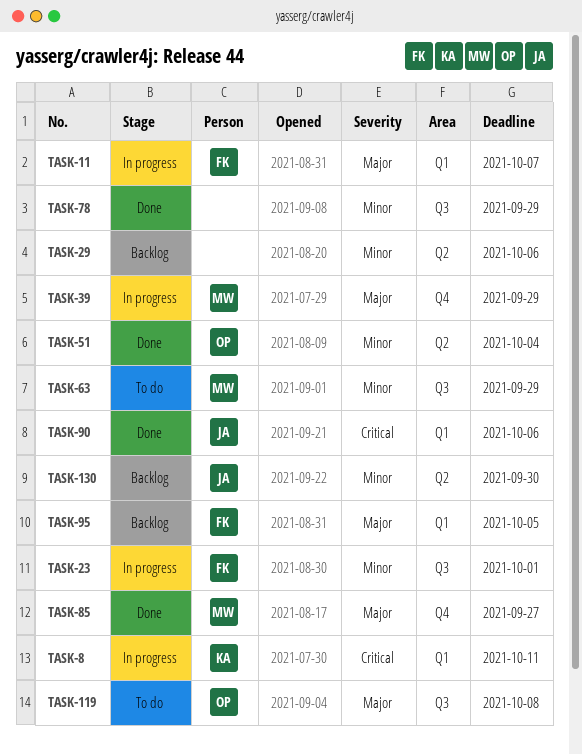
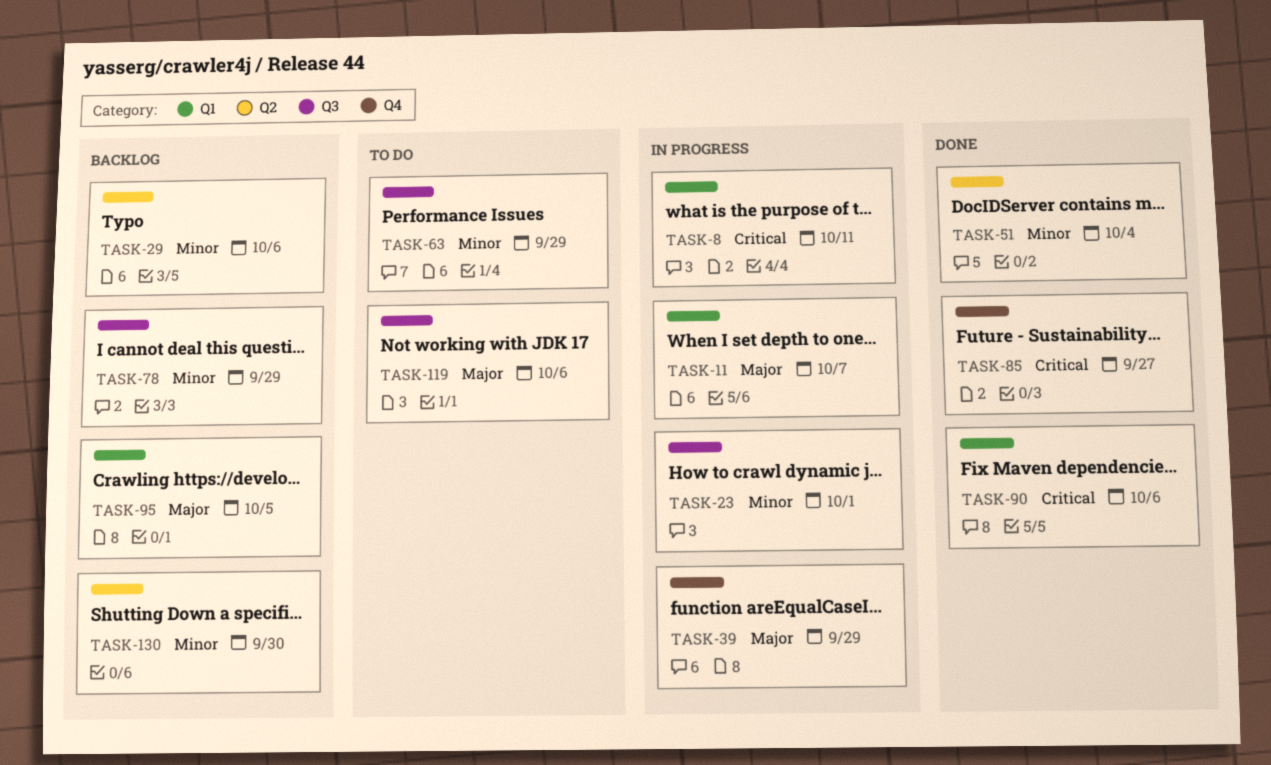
TASK-78, status: Done -> Backlog
TASK-85, priority: Major -> Critical
TASK-119, due: Oct 8 -> Oct 6

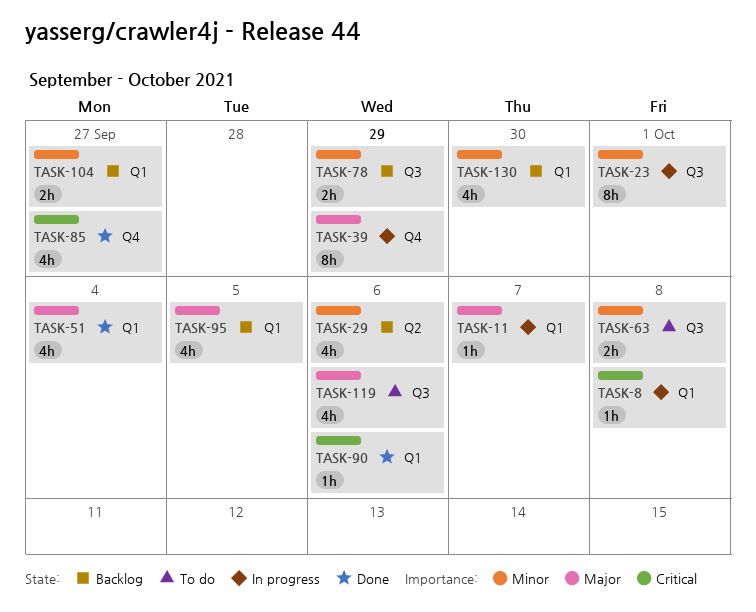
TASK-8, due: Oct 11 -> Oct 8
TASK-51, priority: Minor -> Major
TASK-51, label: Q2 -> Q1
TASK-63, due: Sep 29 -> Oct 8
TASK-104: none -> present
TASK-130, label: Q2 -> Q1

